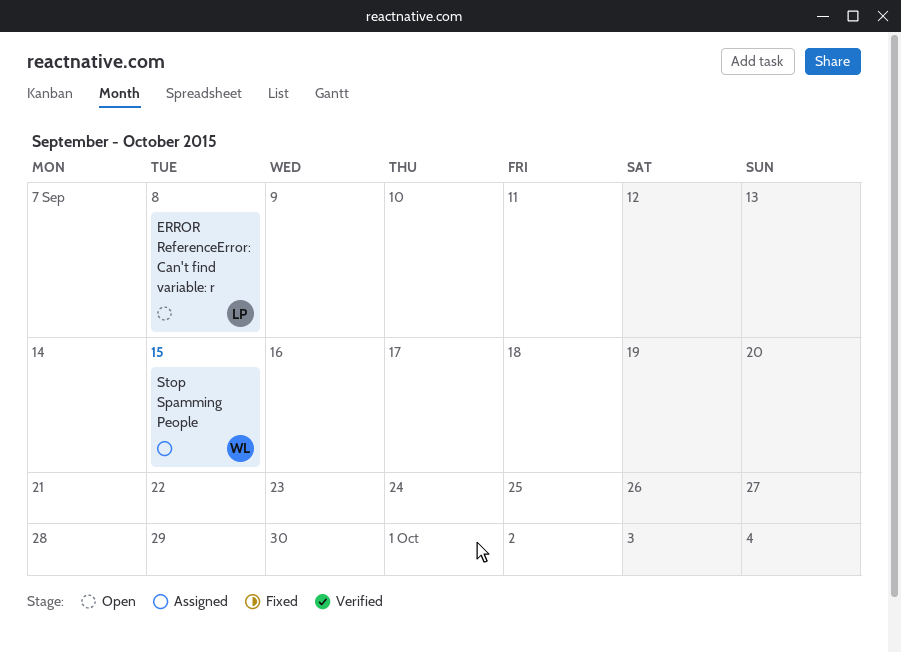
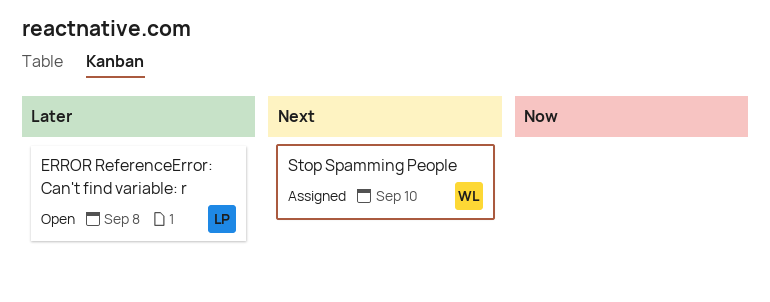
Stop Spamming People, due: Sep 15 -> Sep 10

